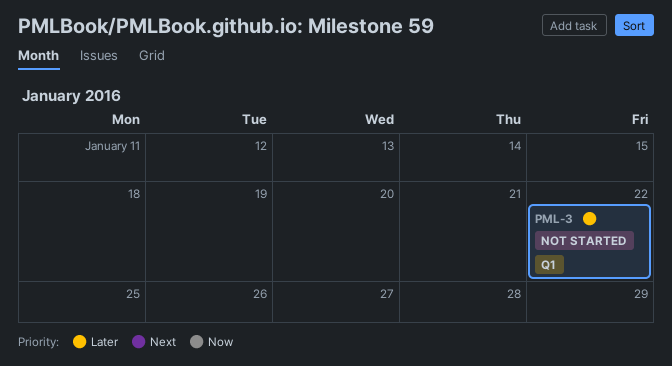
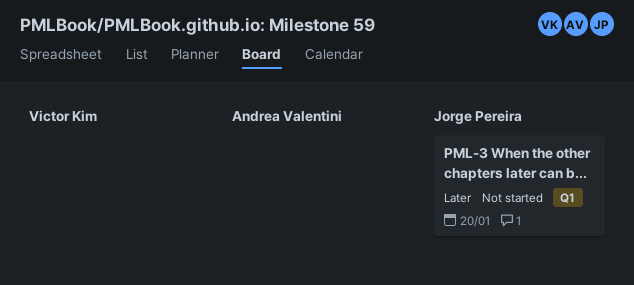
PML-3, due: Jan 22 -> Jan 20

